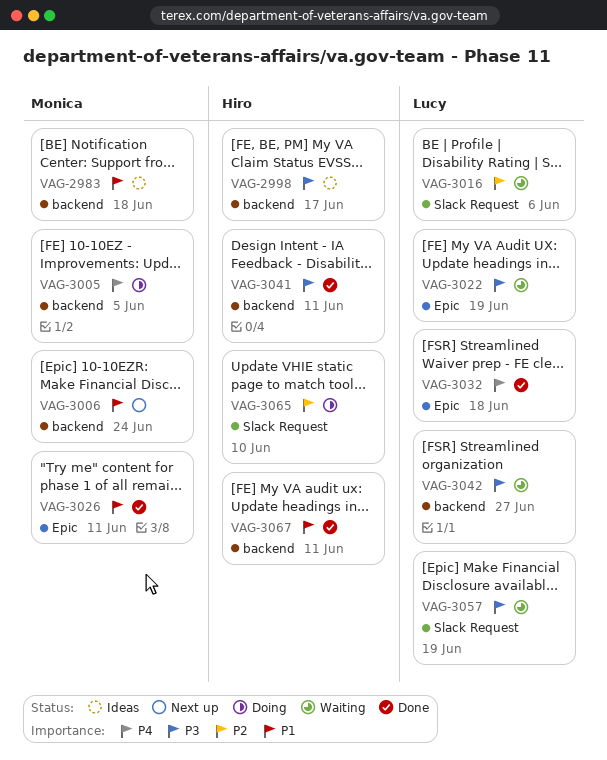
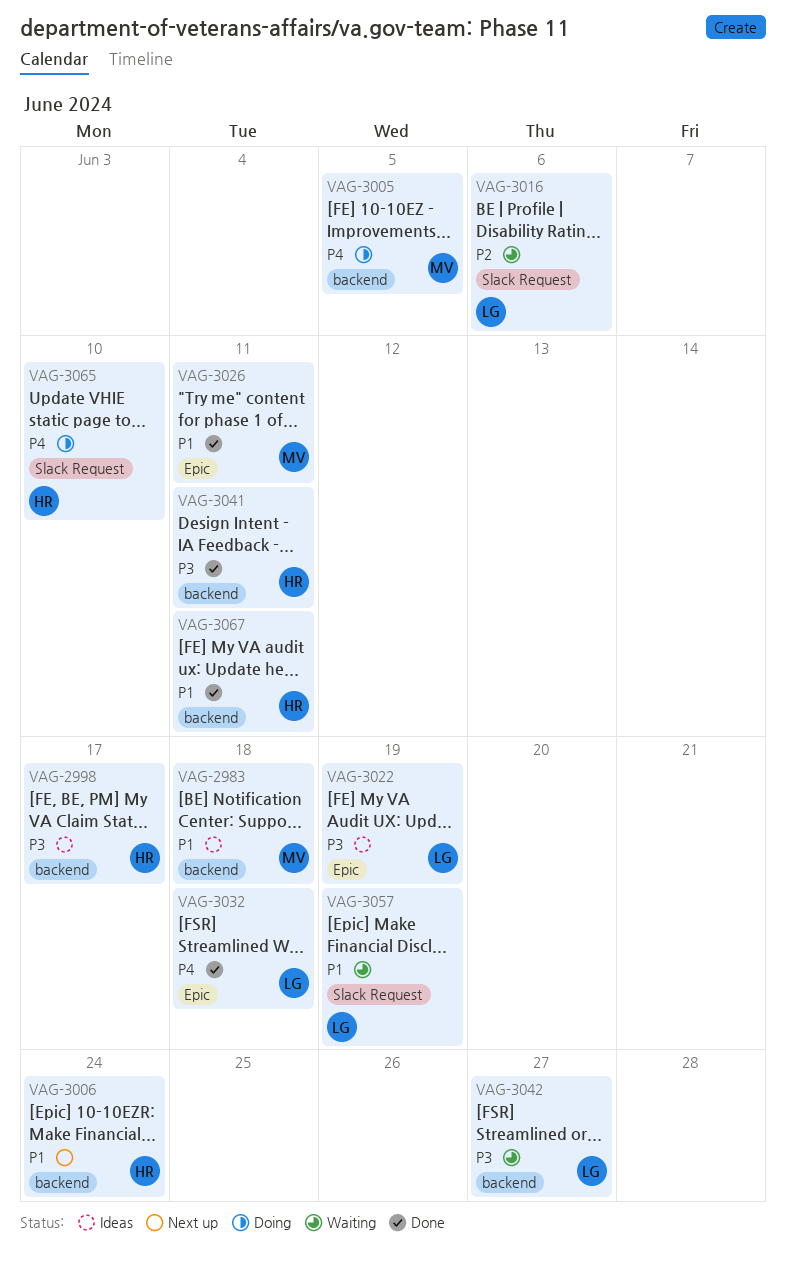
VAG-3006, owner: Monica -> Hiro
VAG-3022, status: Waiting -> Ideas
VAG-3057, priority: P3 -> P1
VAG-3065, priority: P2 -> P4

